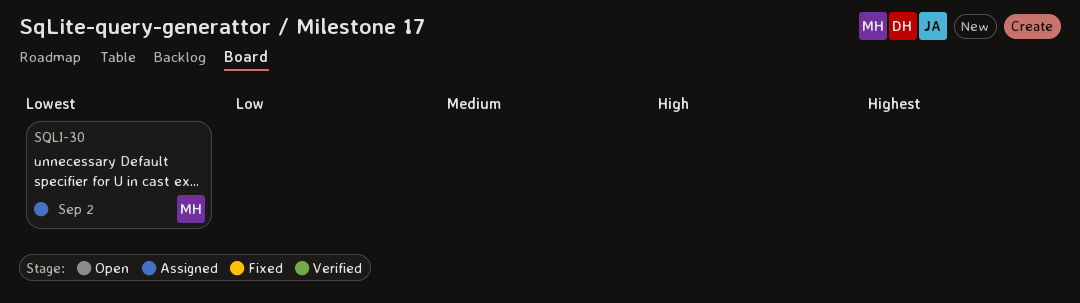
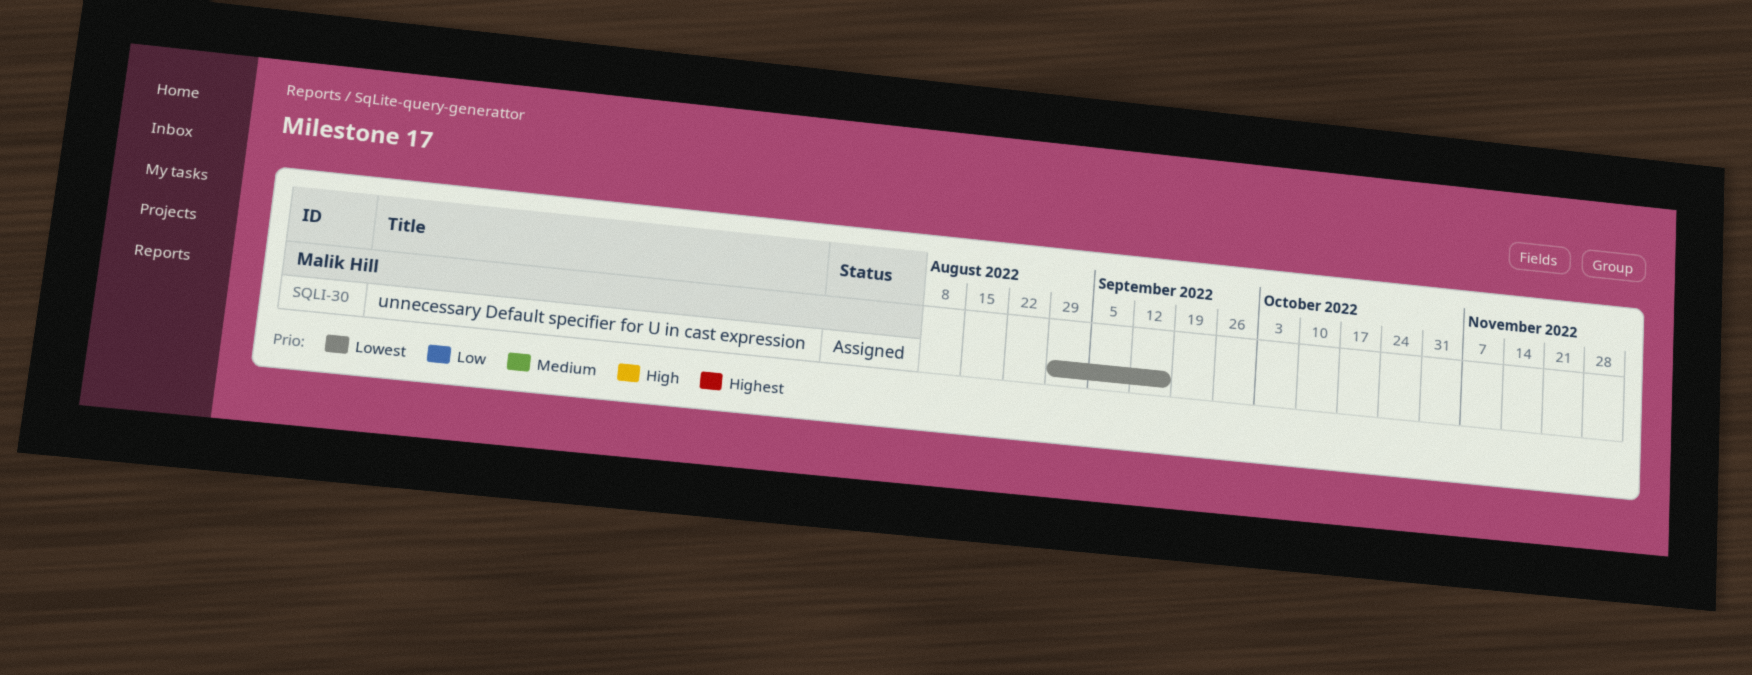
SQLI-30, due: Sep 2 -> Sep 16

